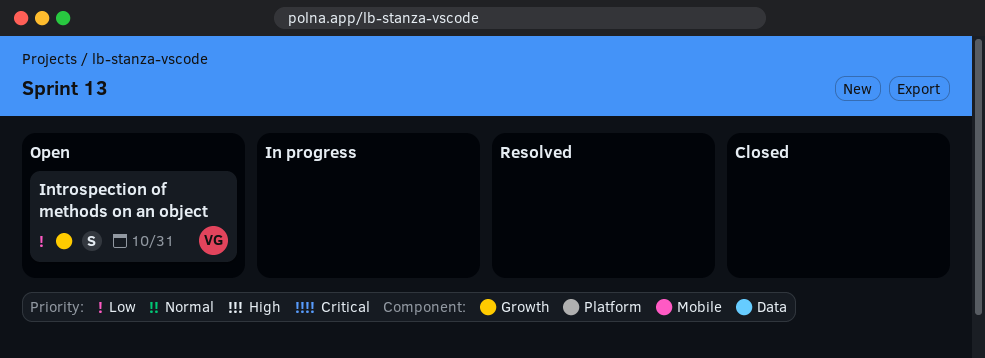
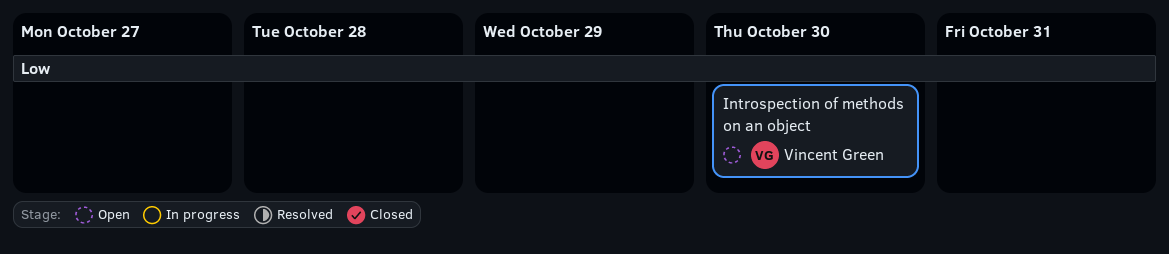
Introspection of methods on an object, due: Oct 31 -> Oct 30

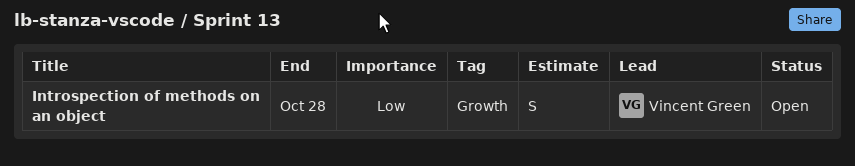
Introspection of methods on an object, due: Oct 30 -> Oct 28

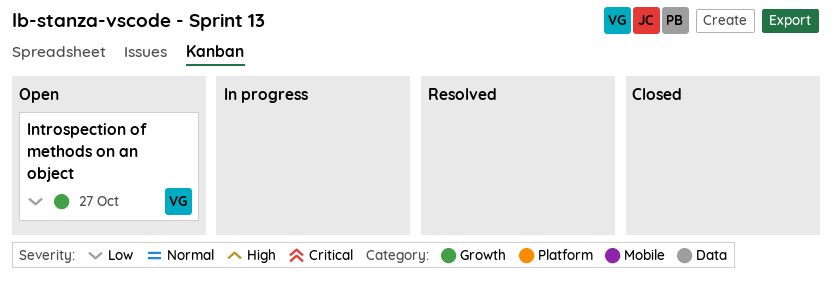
Introspection of methods on an object, due: Oct 28 -> Oct 27

